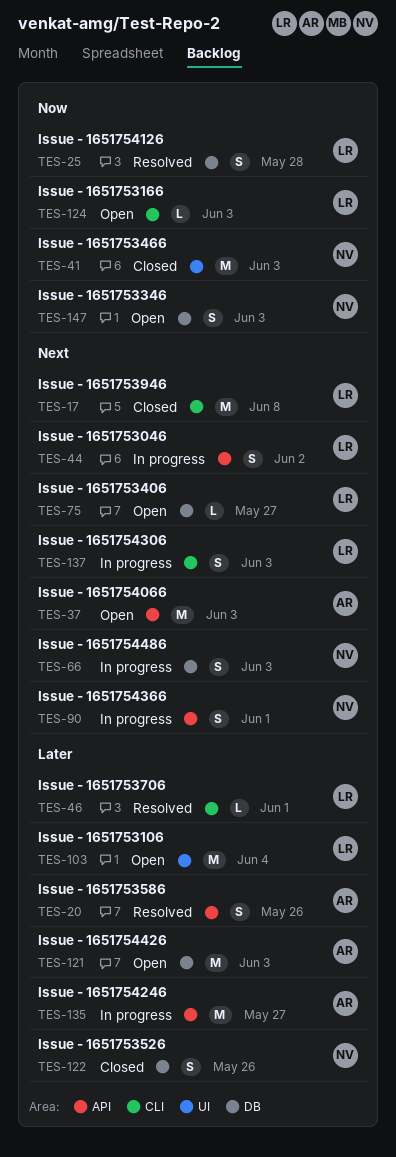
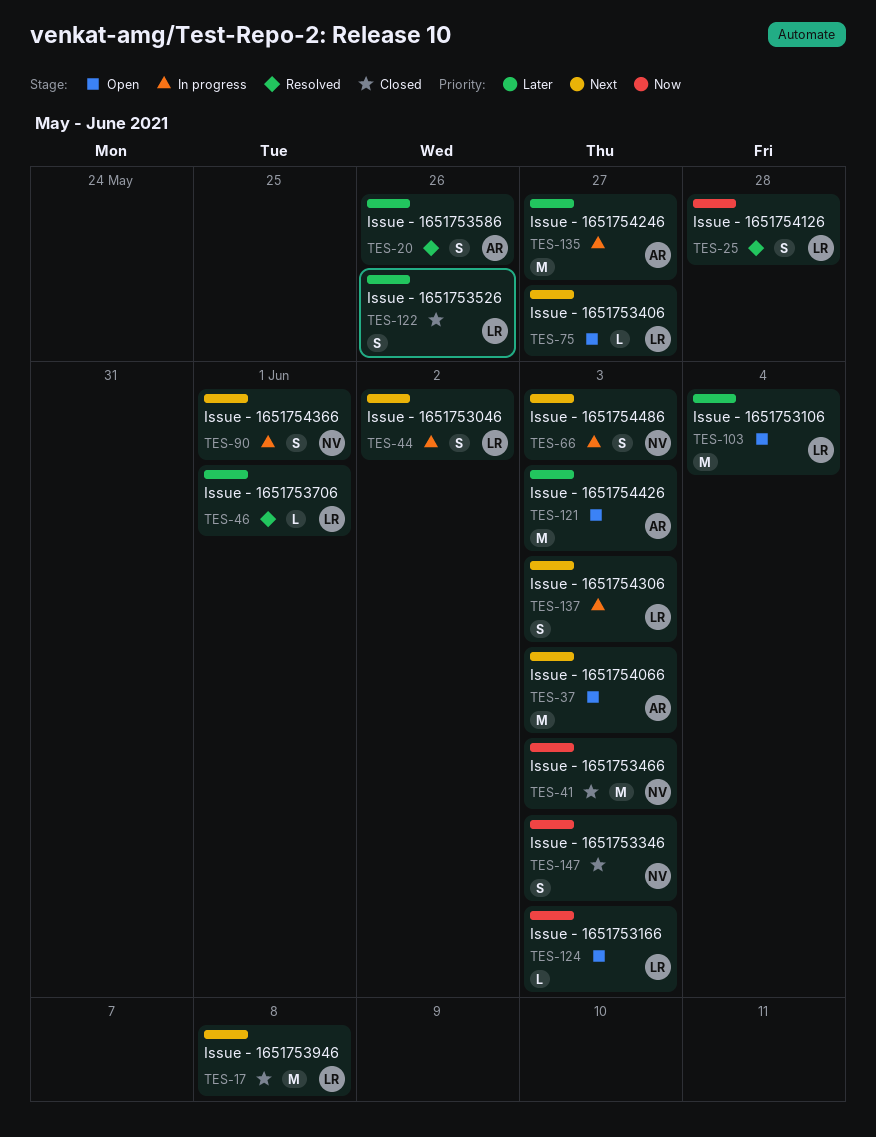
TES-122, owner: NV -> LR
TES-147, status: Open -> Closed

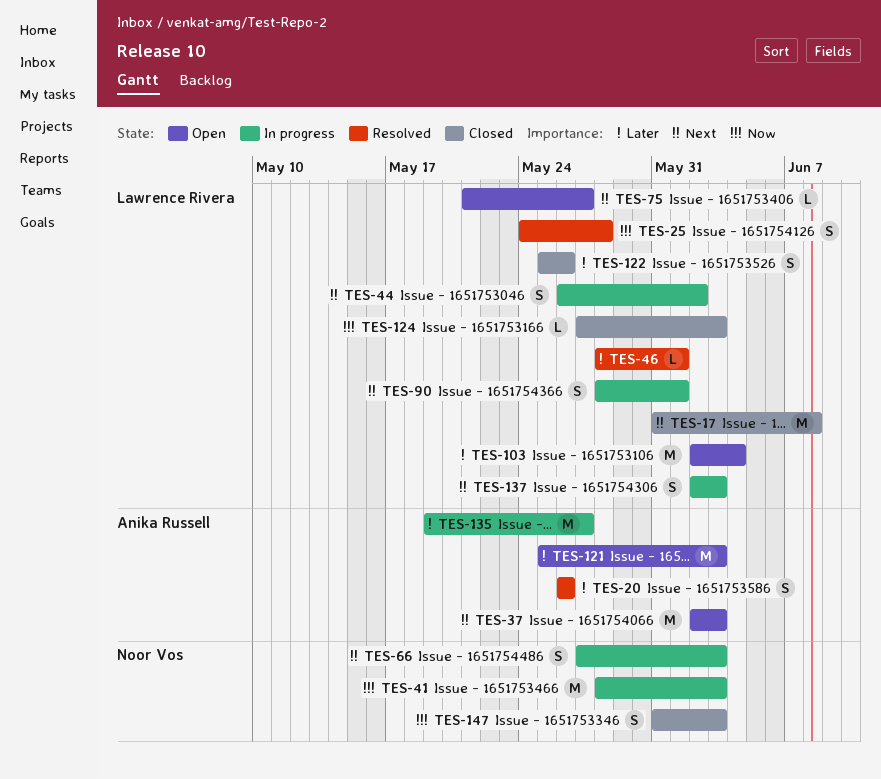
TES-41, status: Closed -> In progress
TES-90, owner: Noor Vos -> Lawrence Rivera
TES-124, status: Open -> Closed

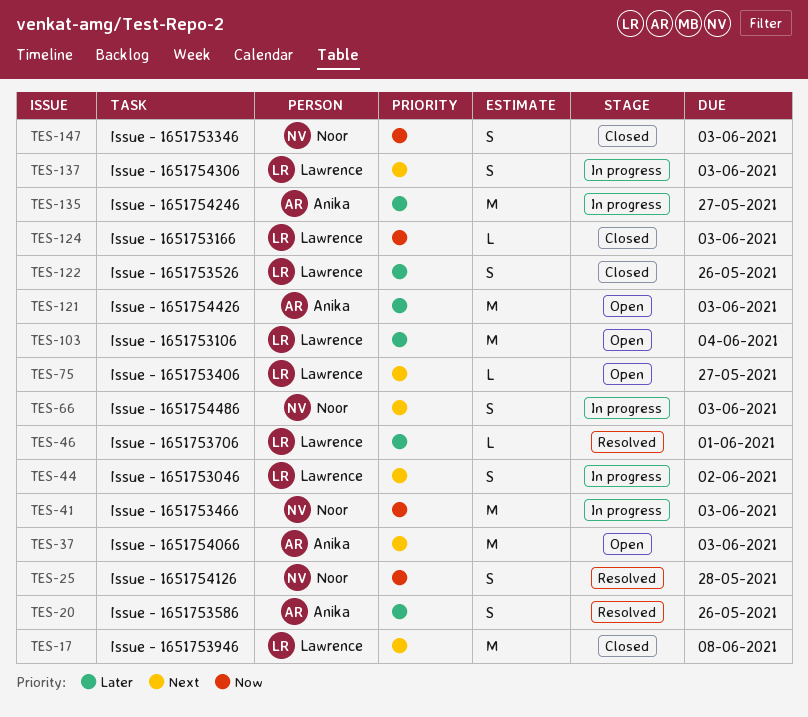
TES-25, owner: Lawrence Rivera -> Noor Vos
TES-90: present -> none

